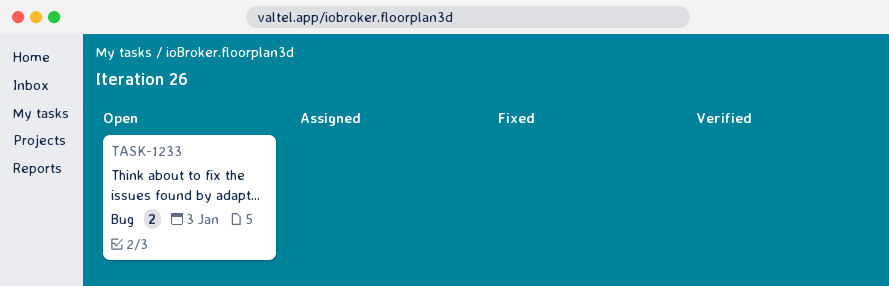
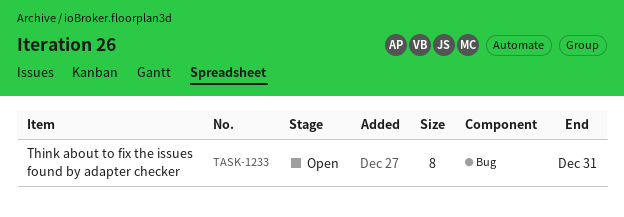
TASK-1233, estimate: 2 -> 8
TASK-1233, due: Jan 3 -> Dec 31

